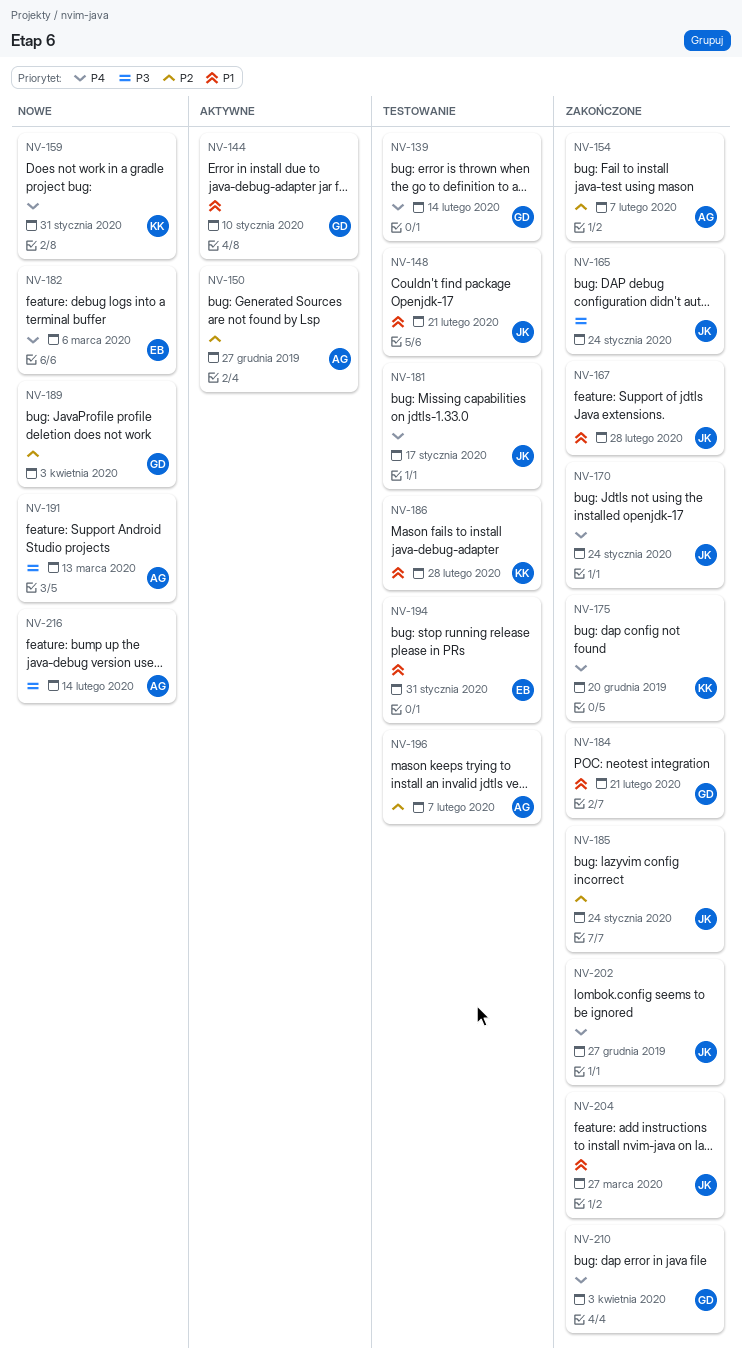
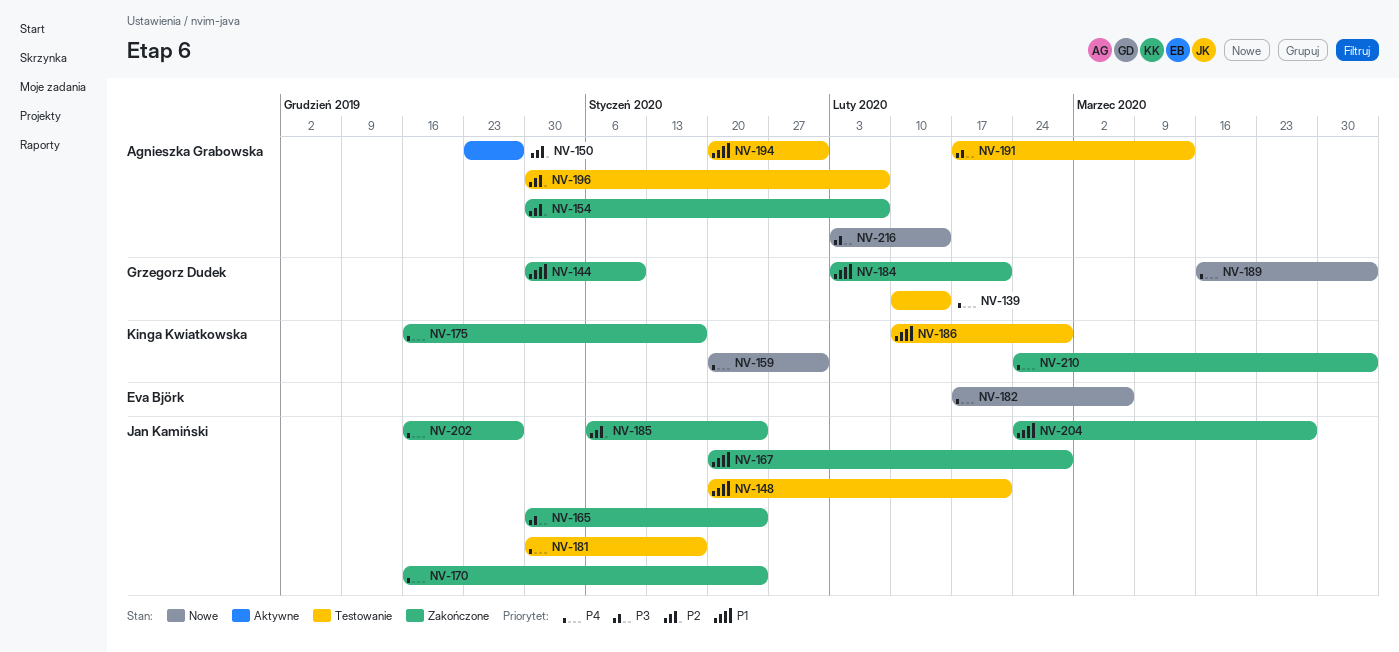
NV-144, status: Aktywne -> Zakończone
NV-175, due: Dec 20 -> Jan 17
NV-189, priority: P2 -> P4
NV-191, status: Nowe -> Testowanie
NV-194, owner: Eva Björk -> Agnieszka Grabowska
NV-210, owner: Grzegorz Dudek -> Kinga Kwiatkowska

